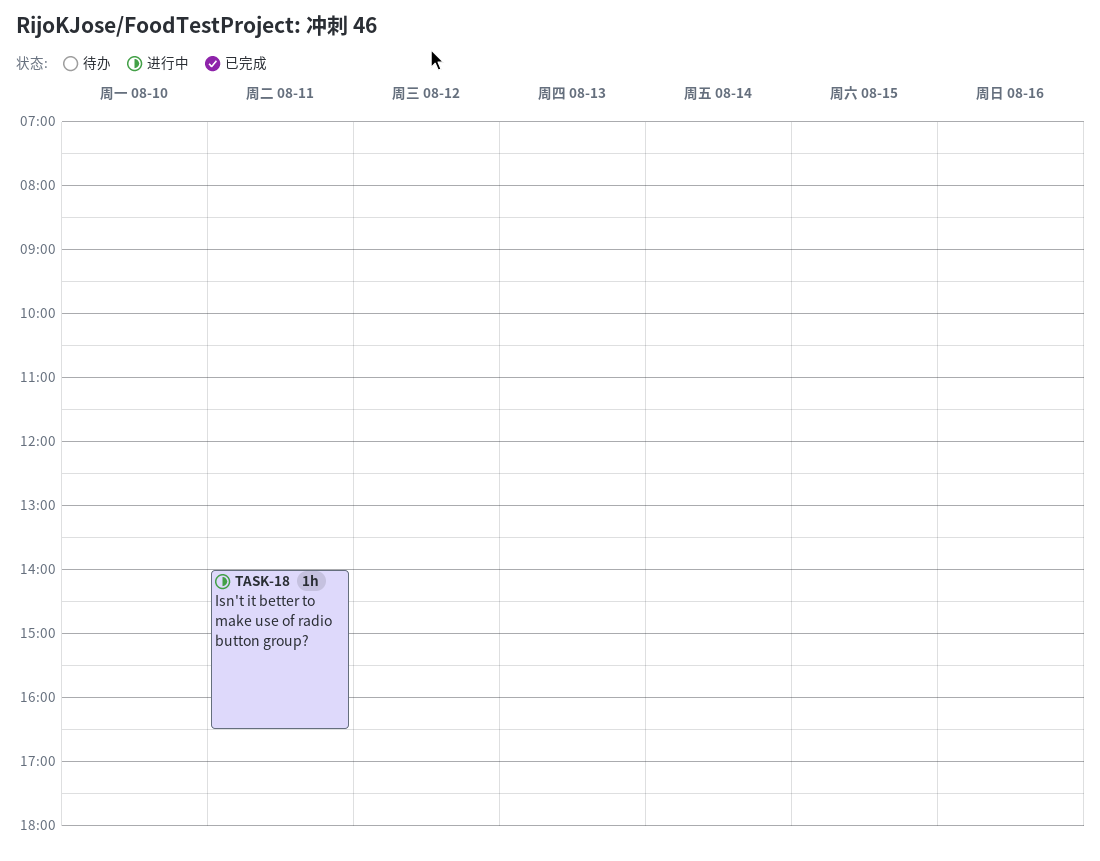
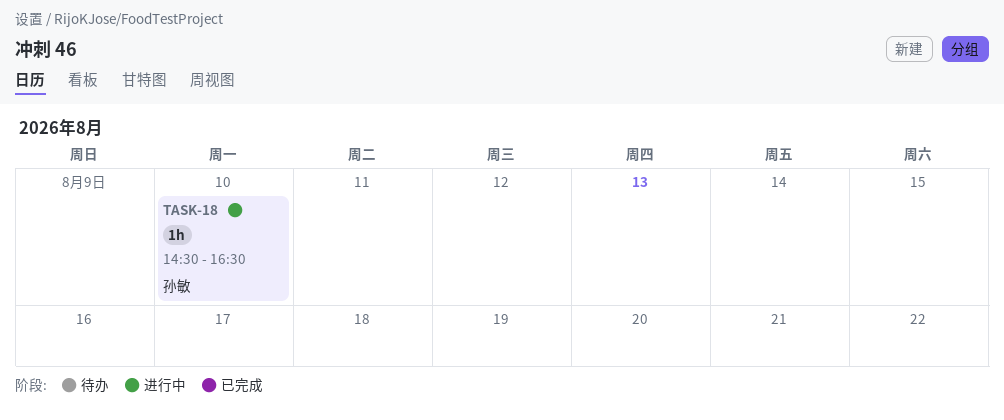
TASK-18, day: Aug 11 -> Aug 10
TASK-18, begins: 14:00 -> 14:30

